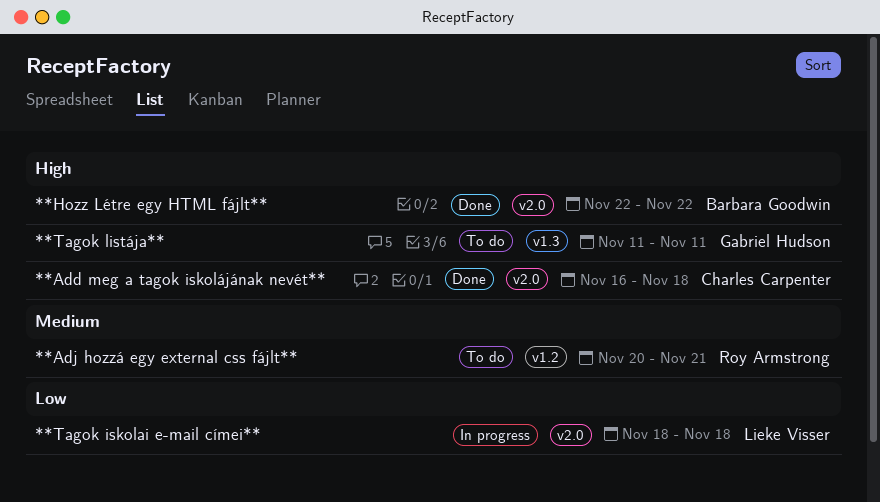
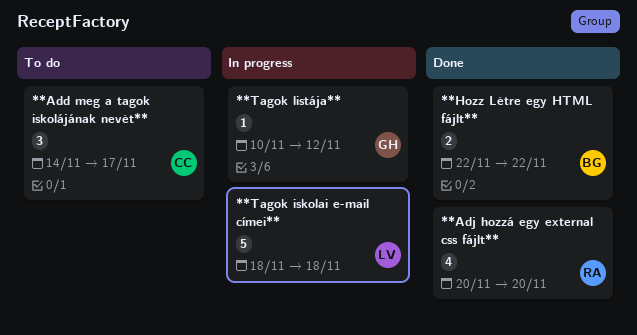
**Add meg a tagok iskolájának nevét**, status: Done -> To do
**Add meg a tagok iskolájának nevét**, start: Nov 16 -> Nov 14
**Add meg a tagok iskolájának nevét**, due: Nov 18 -> Nov 17
**Adj hozzá egy external css fájlt**, status: To do -> Done
**Adj hozzá egy external css fájlt**, due: Nov 21 -> Nov 20
**Tagok listája**, status: To do -> In progress
**Tagok listája**, start: Nov 11 -> Nov 10
**Tagok listája**, due: Nov 11 -> Nov 12

